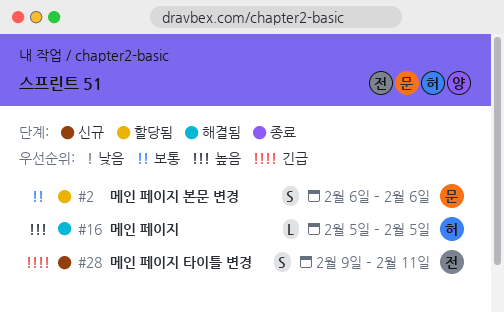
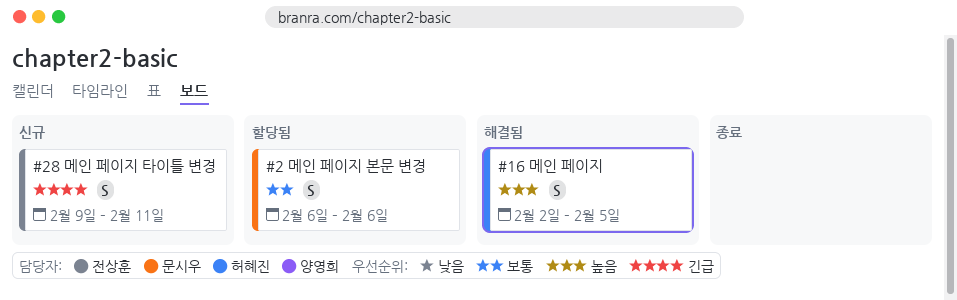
#16, estimate: L -> S
#16, start: Feb 5 -> Feb 2

